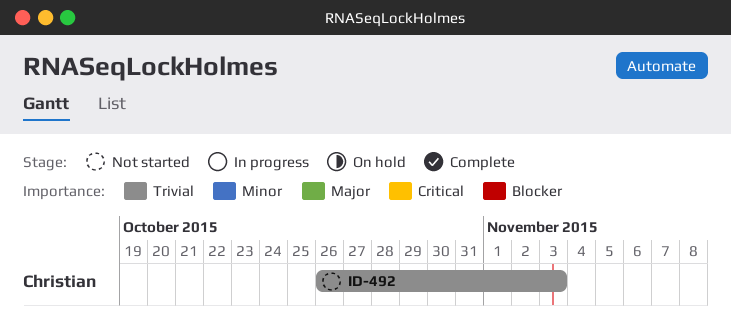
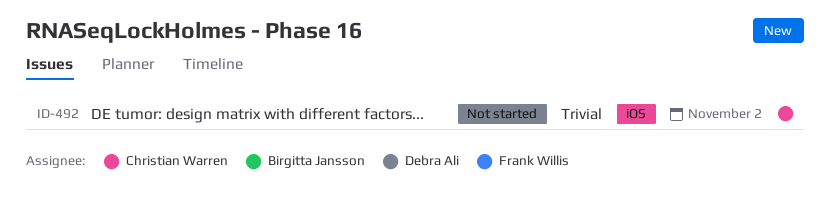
ID-492, due: Nov 3 -> Nov 2

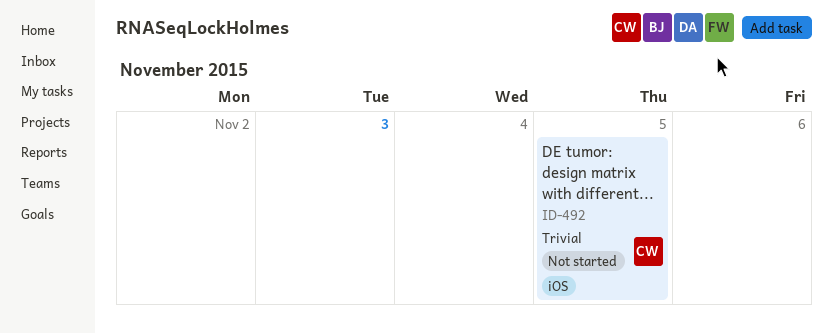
ID-492, due: Nov 2 -> Nov 5

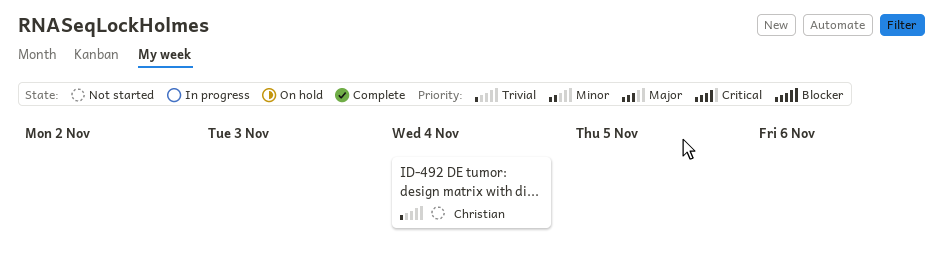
ID-492, due: Nov 5 -> Nov 4

